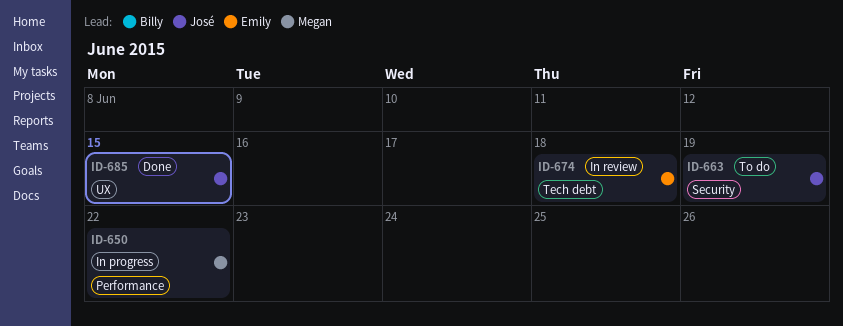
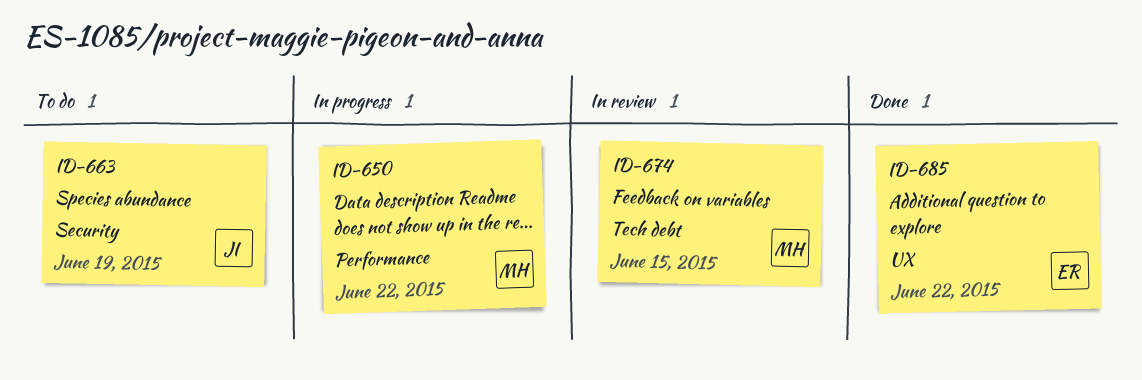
ID-674, owner: Emily -> Megan
ID-674, due: Jun 18 -> Jun 15
ID-685, owner: José -> Emily
ID-685, due: Jun 15 -> Jun 22

